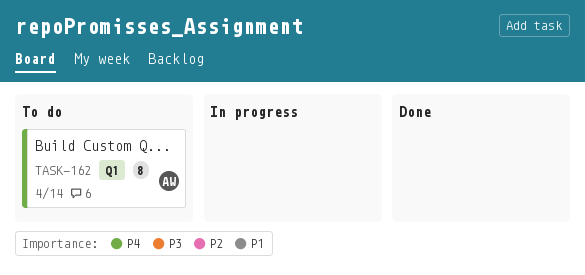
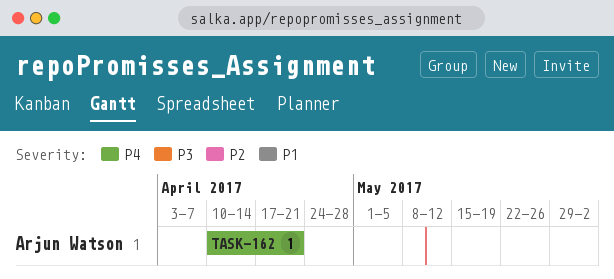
TASK-162, estimate: 8 -> 1
TASK-162, due: Apr 14 -> Apr 21

